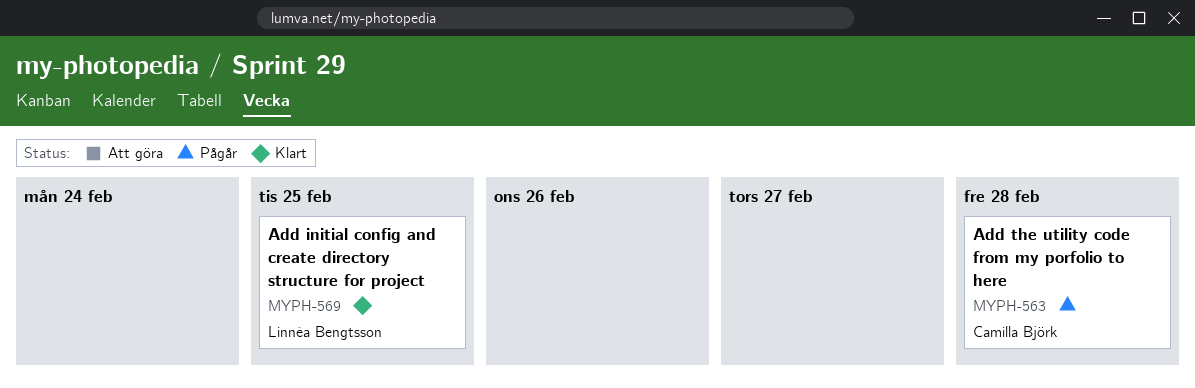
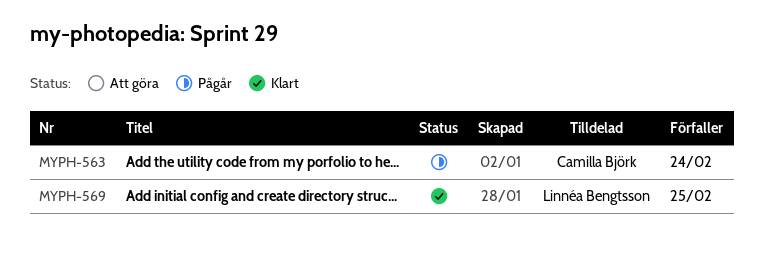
MYPH-563, due: Feb 28 -> Feb 24

